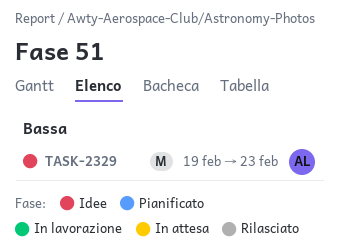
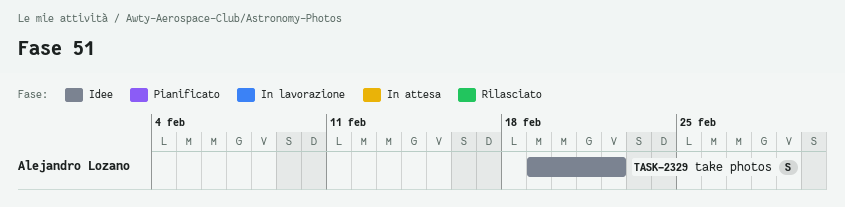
TASK-2329, estimate: M -> S
TASK-2329, due: Feb 23 -> Feb 22

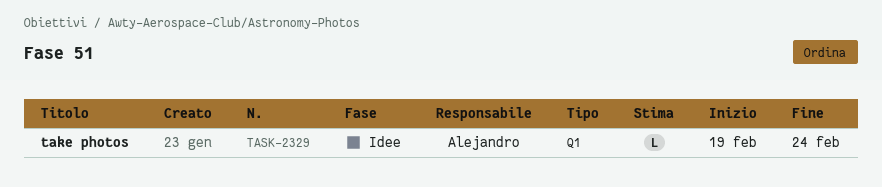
TASK-2329, estimate: S -> L
TASK-2329, due: Feb 22 -> Feb 24

